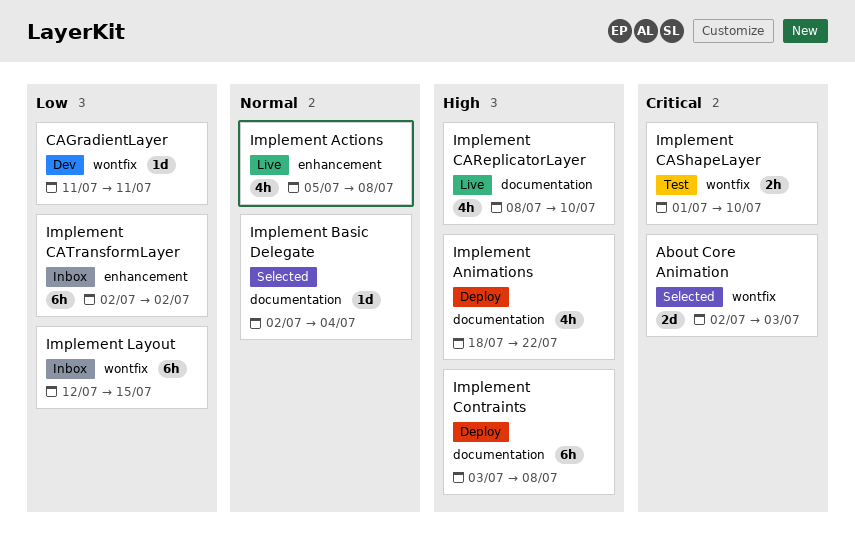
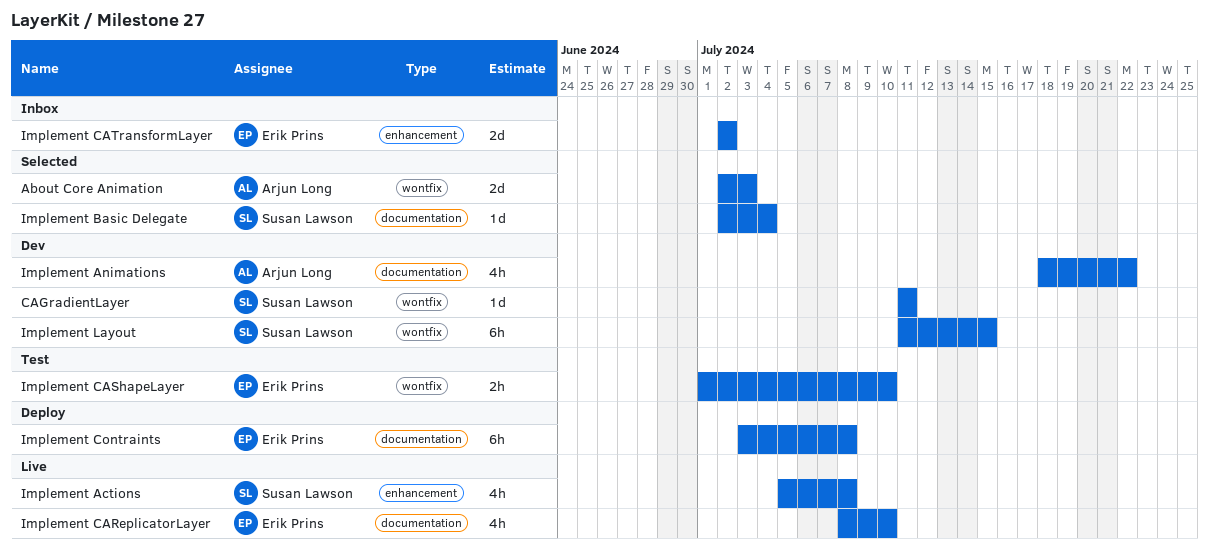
Implement Animations, status: Deploy -> Dev
Implement CATransformLayer, estimate: 6h -> 2d
Implement Layout, status: Inbox -> Dev
Implement Layout, start: Jul 12 -> Jul 11

